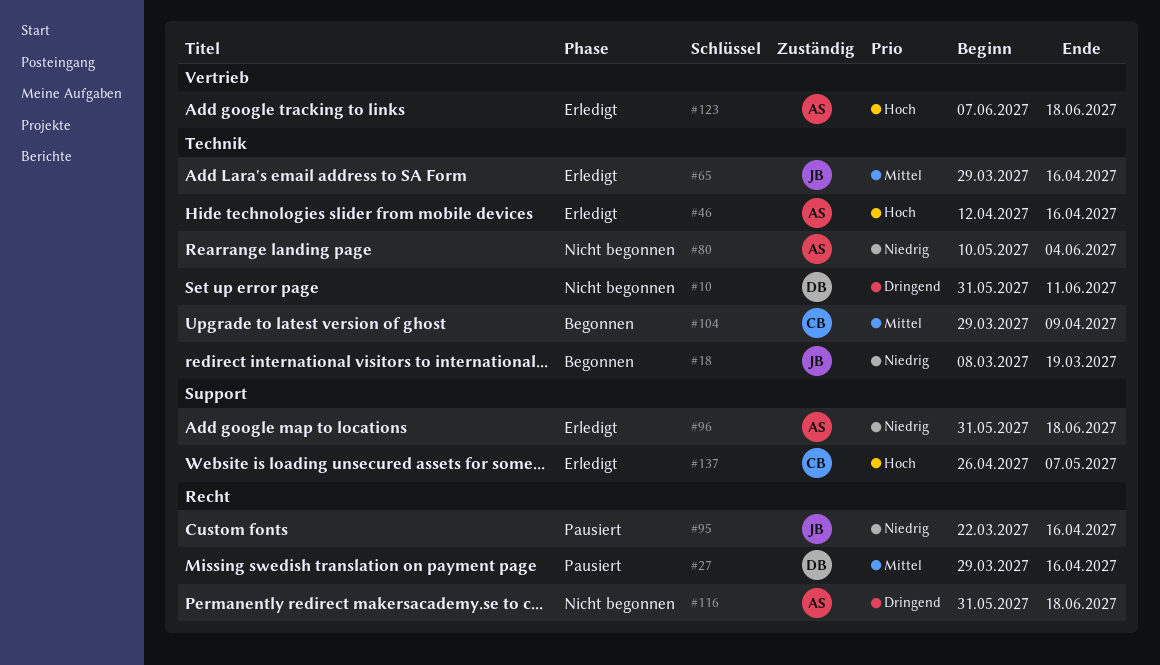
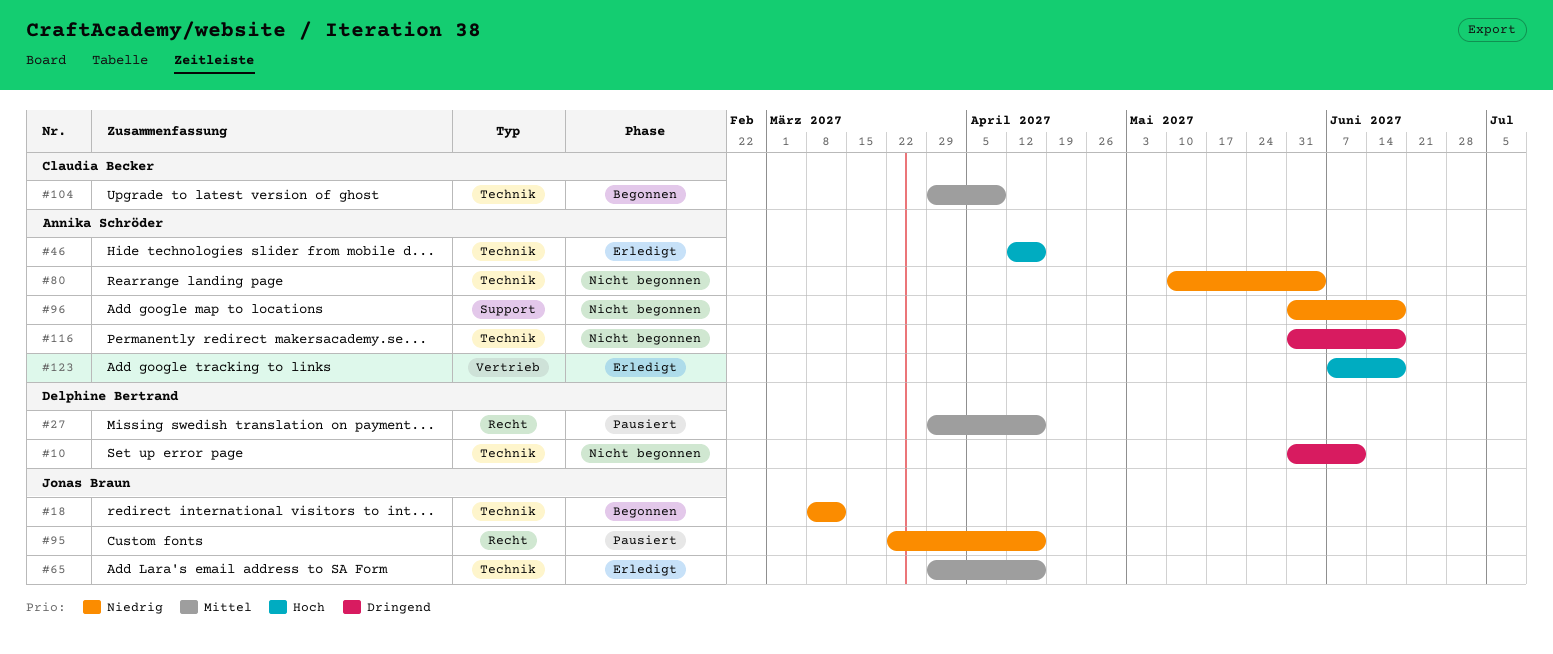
#18, due: Mar 19 -> Mar 12
#96, status: Erledigt -> Nicht begonnen
#116, label: Recht -> Technik
#137: present -> none

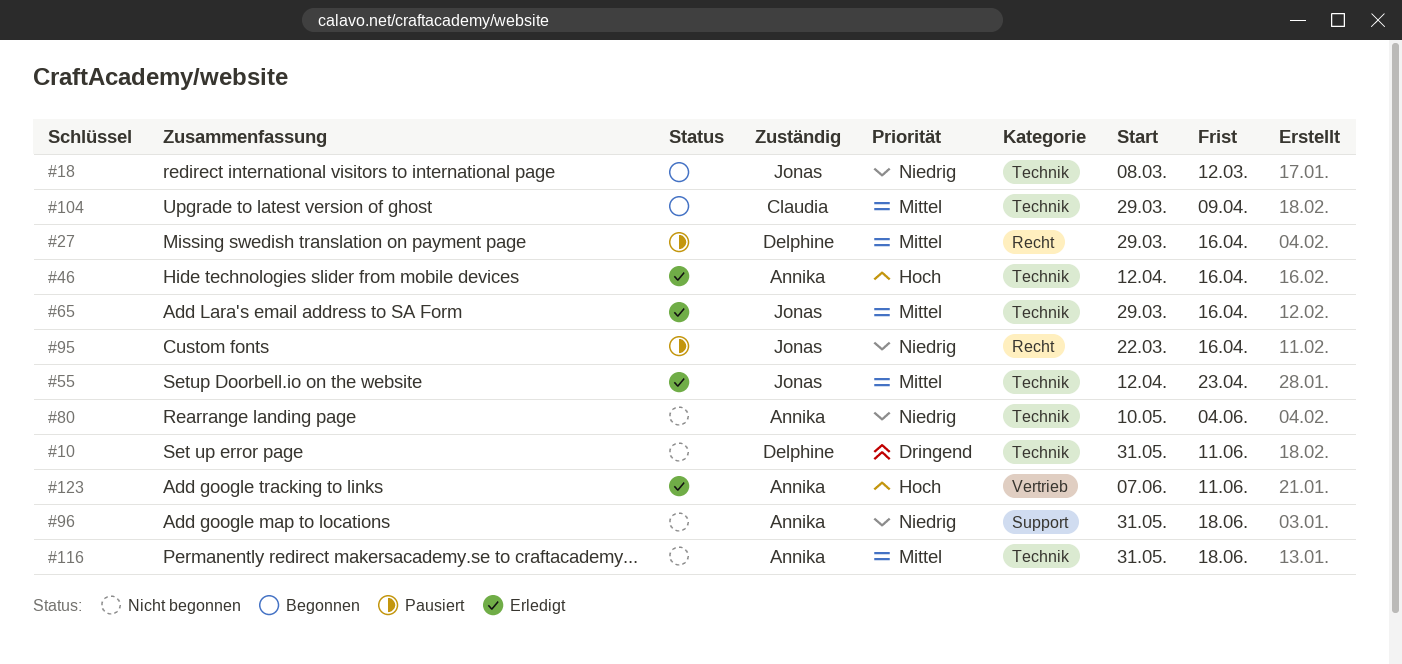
#55: none -> present
#116, priority: Dringend -> Mittel
#123, due: Jun 18 -> Jun 11

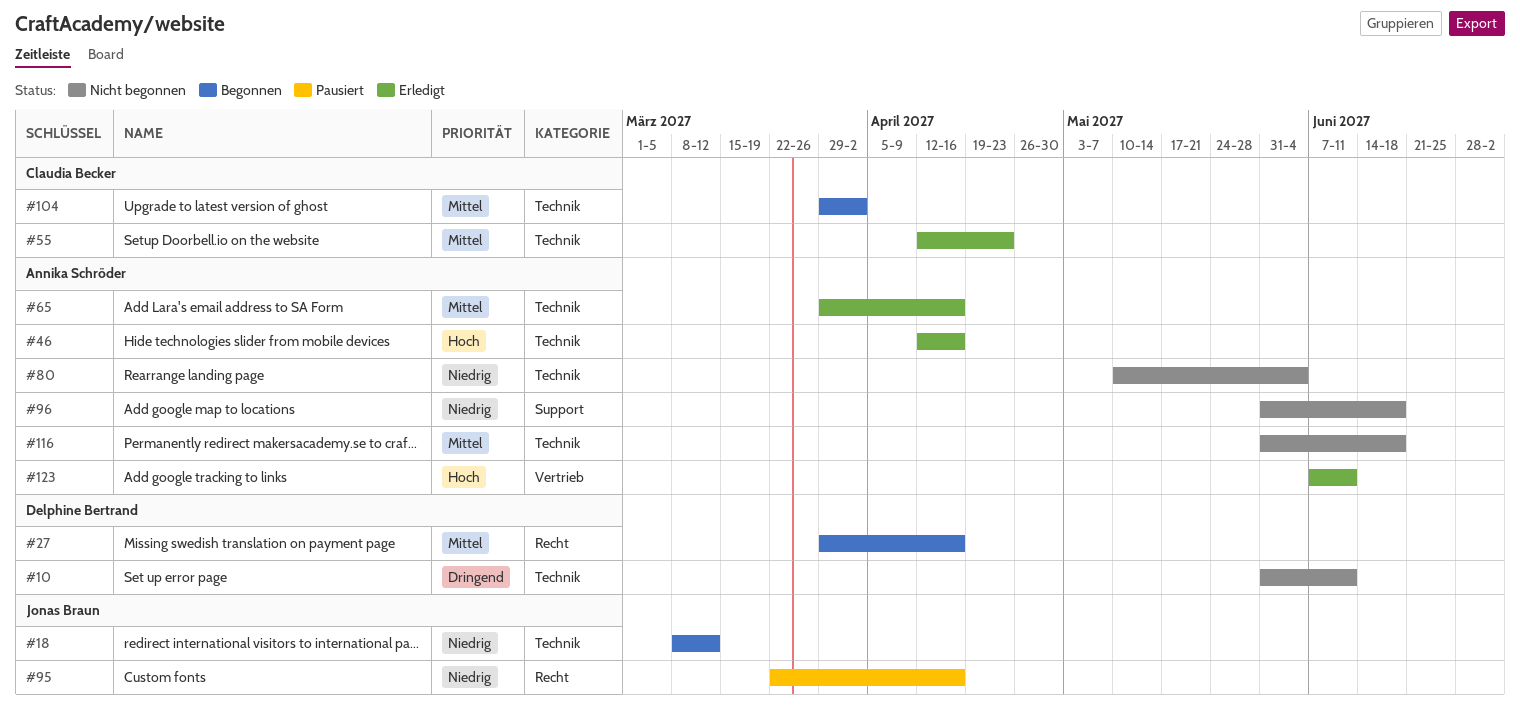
#27, status: Pausiert -> Begonnen
#55, owner: Jonas Braun -> Claudia Becker
#65, owner: Jonas Braun -> Annika Schröder
#104, due: Apr 9 -> Apr 2

